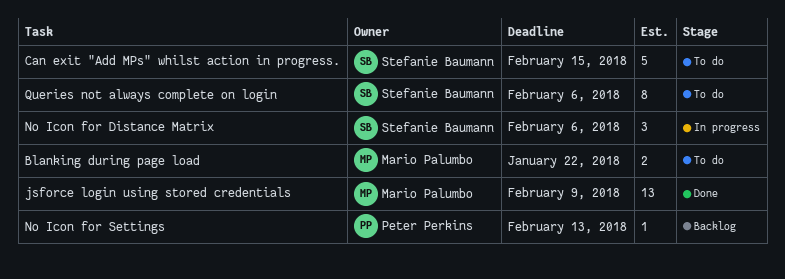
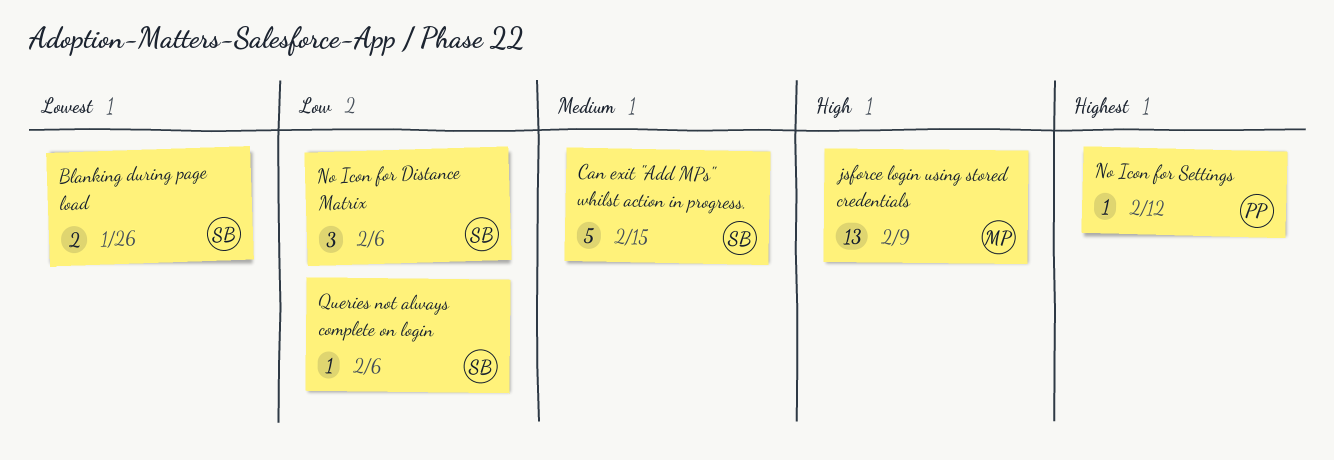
Blanking during page load, owner: Mario Palumbo -> Stefanie Baumann
Blanking during page load, due: Jan 22 -> Jan 26
No Icon for Settings, due: Feb 13 -> Feb 12
Queries not always complete on login, estimate: 8 -> 1

